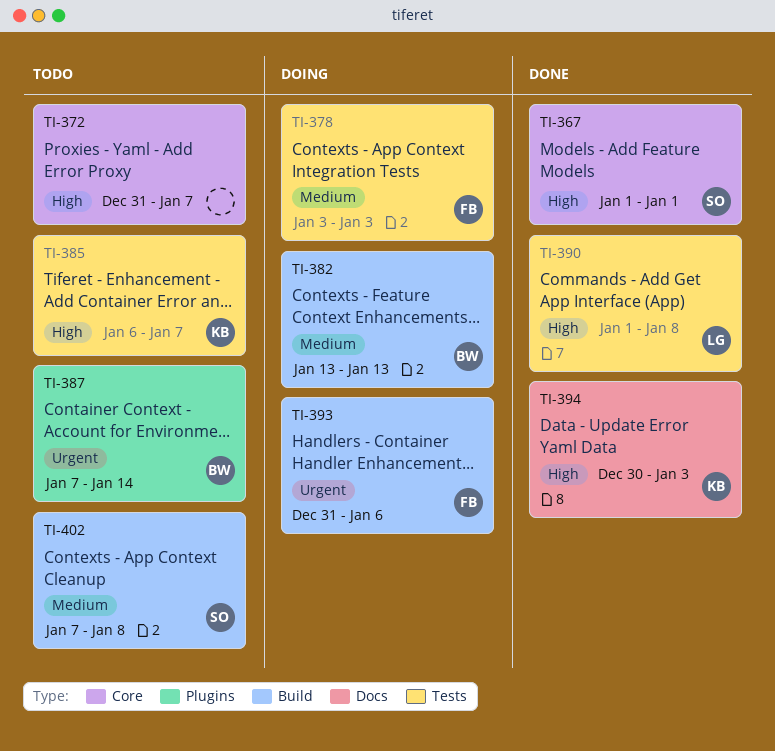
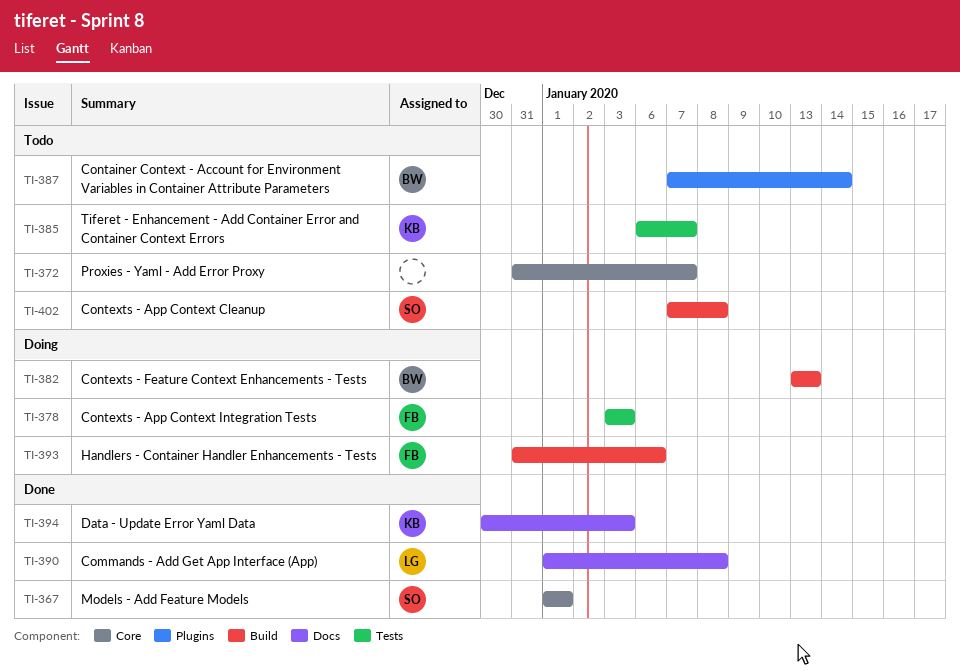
TI-390, label: Tests -> Docs

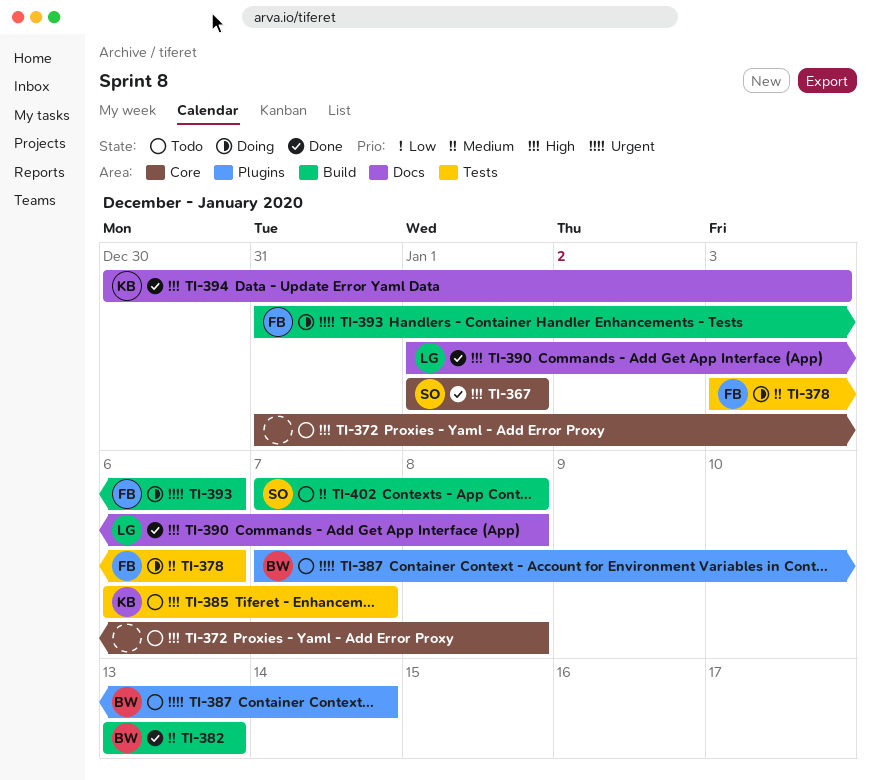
TI-372, due: Jan 7 -> Jan 8
TI-378, due: Jan 3 -> Jan 6
TI-382, status: Doing -> Done

